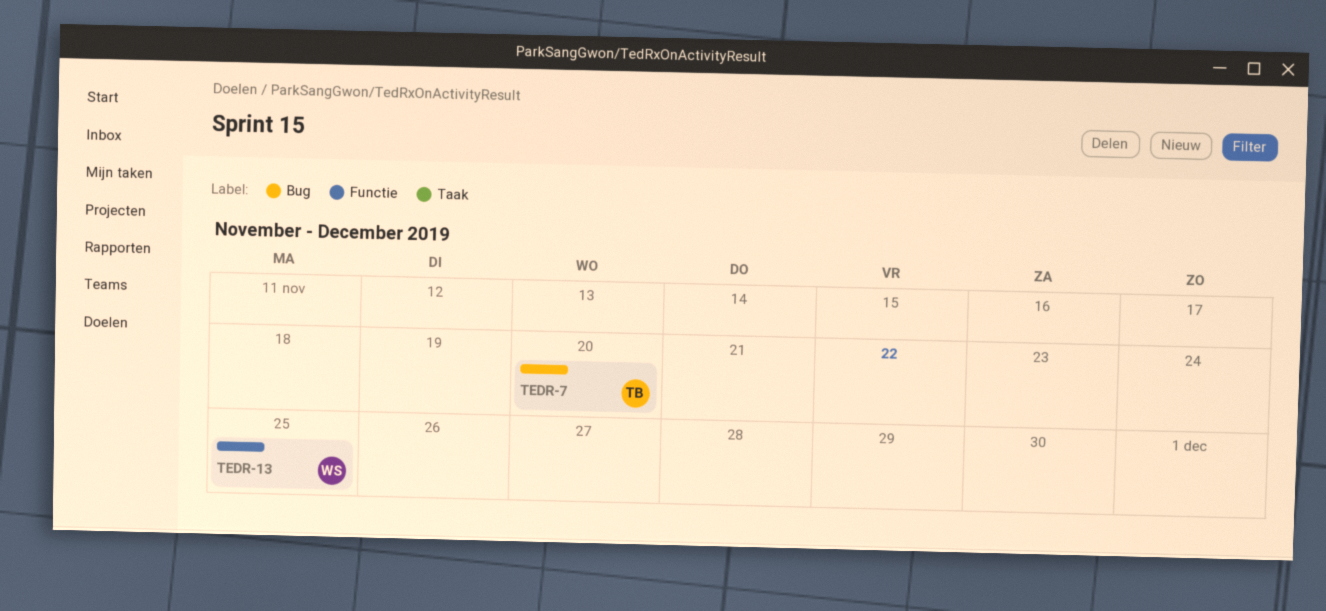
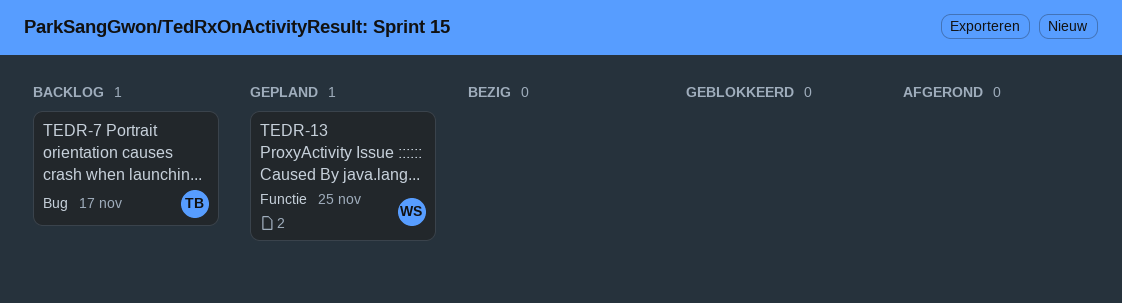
TEDR-7, due: Nov 20 -> Nov 17

